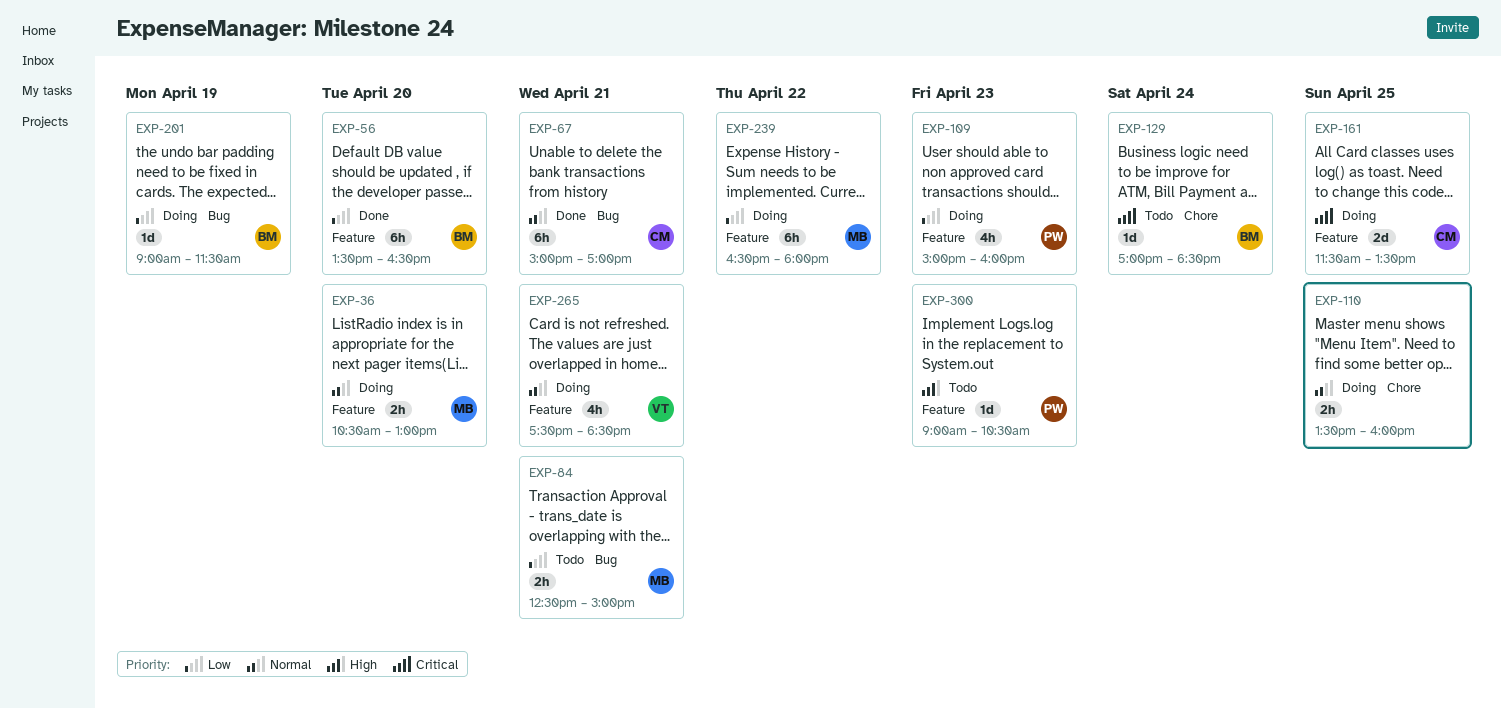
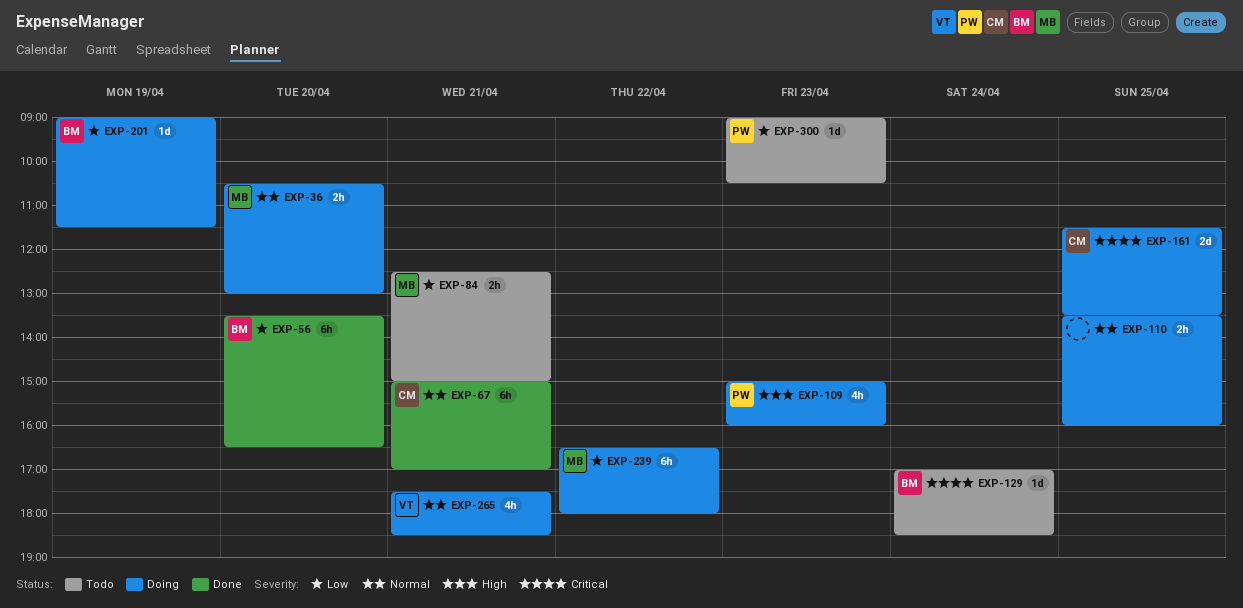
EXP-109, priority: Low -> High
EXP-300, priority: High -> Low

